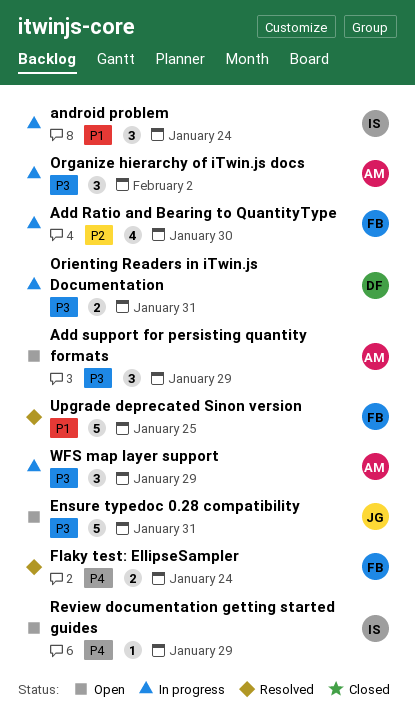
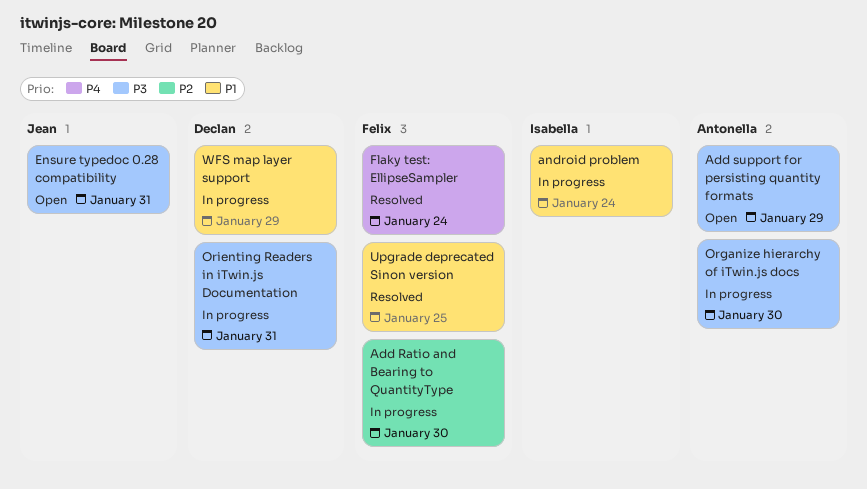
Organize hierarchy of iTwin.js docs, due: Feb 2 -> Jan 30
Review documentation getting started guides: present -> none
WFS map layer support, owner: Antonella -> Declan
WFS map layer support, priority: P3 -> P1

